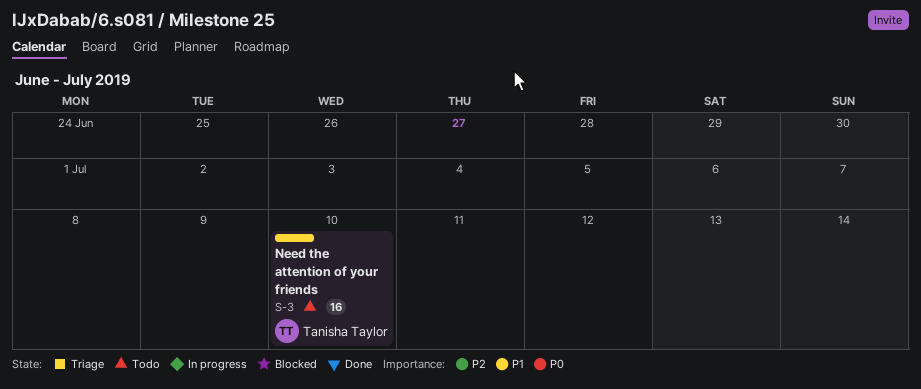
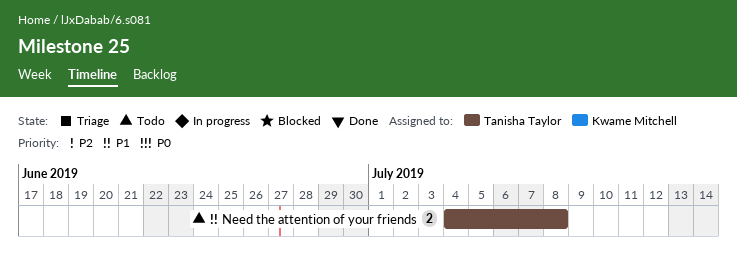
Need the attention of your friends, estimate: 16 -> 2
Need the attention of your friends, due: Jul 10 -> Jul 8

